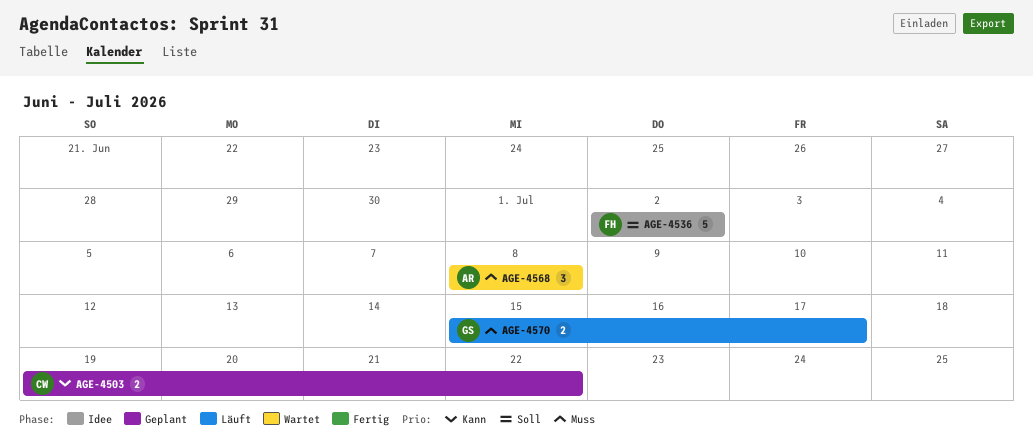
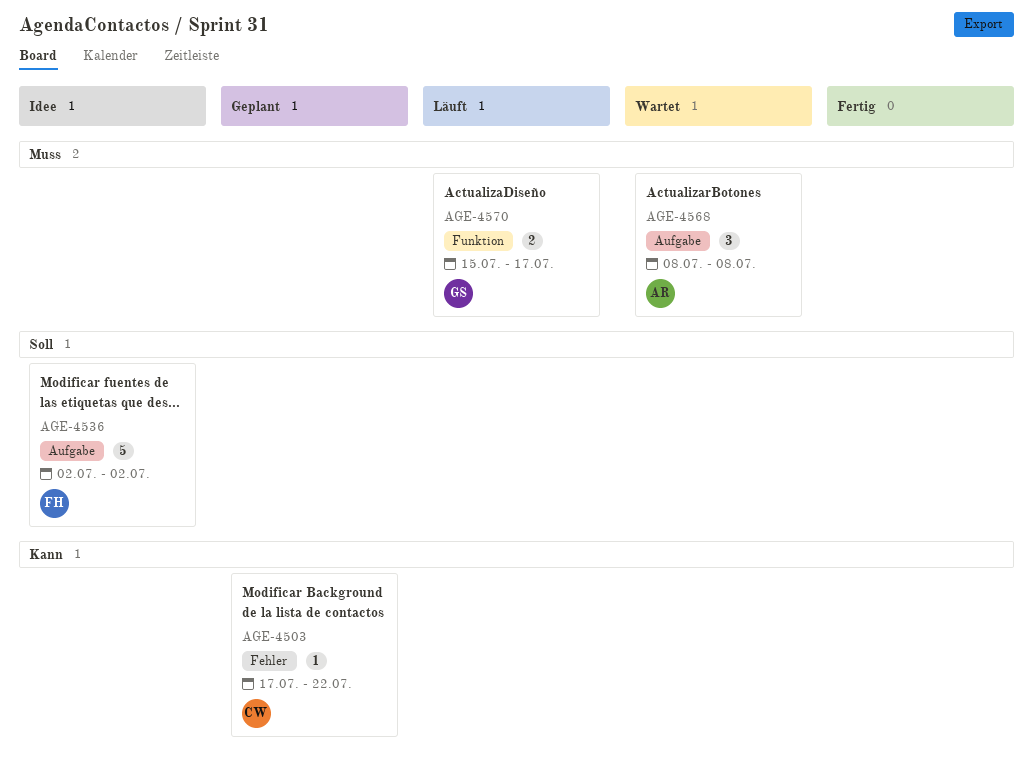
AGE-4503, estimate: 2 -> 1
AGE-4503, start: Jul 19 -> Jul 17

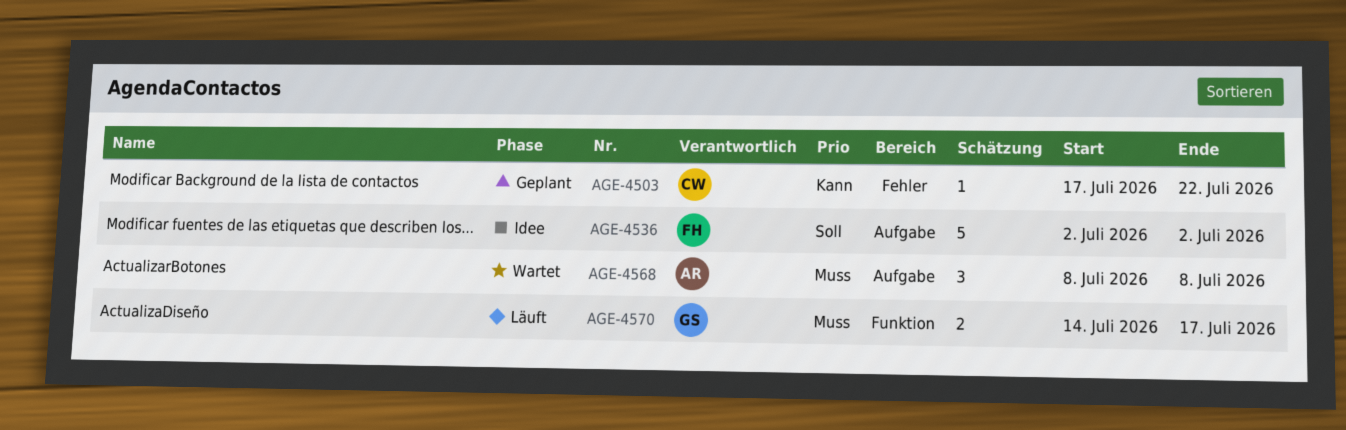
AGE-4570, start: Jul 15 -> Jul 14

